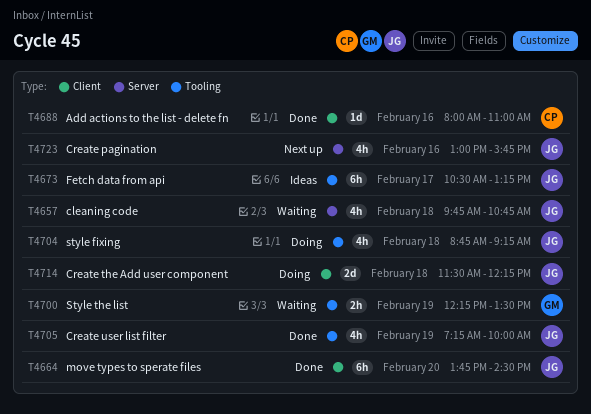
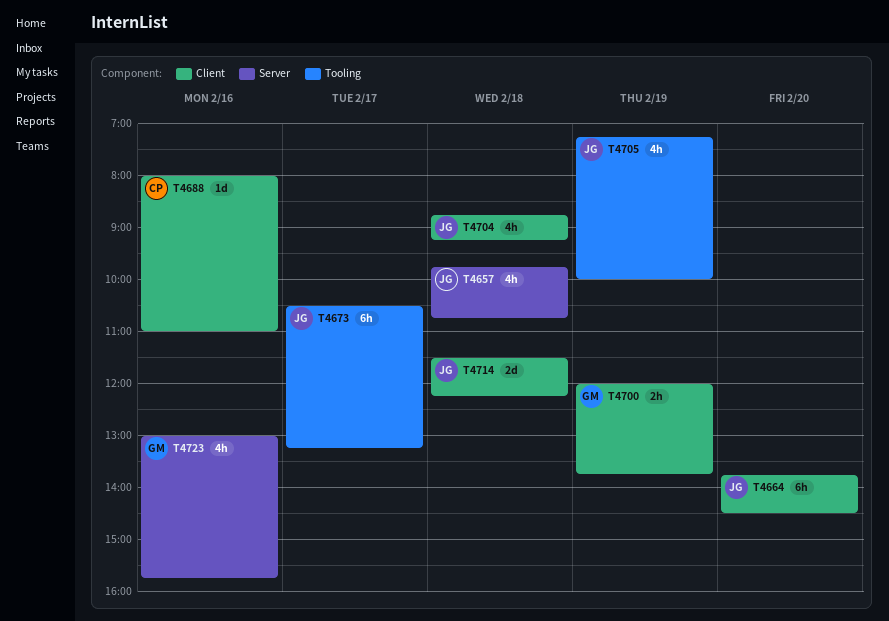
T4700, label: Tooling -> Client
T4700, begins: 12:15 -> 12:00
T4700, ends: 13:30 -> 13:45
T4704, label: Tooling -> Client
T4723, owner: JG -> GM

